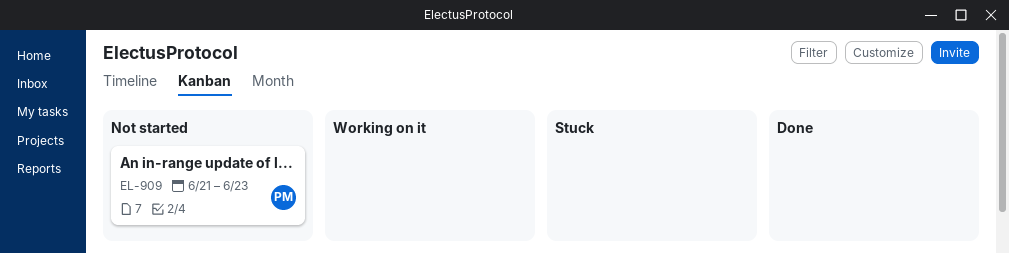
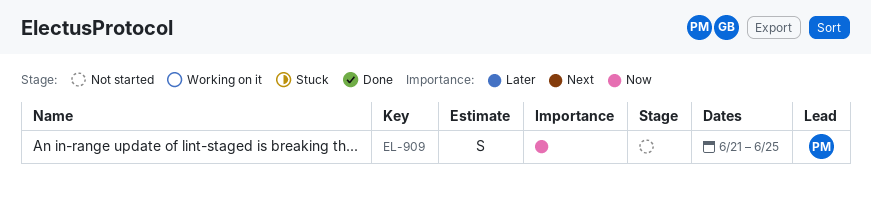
EL-909, due: Jun 23 -> Jun 25

